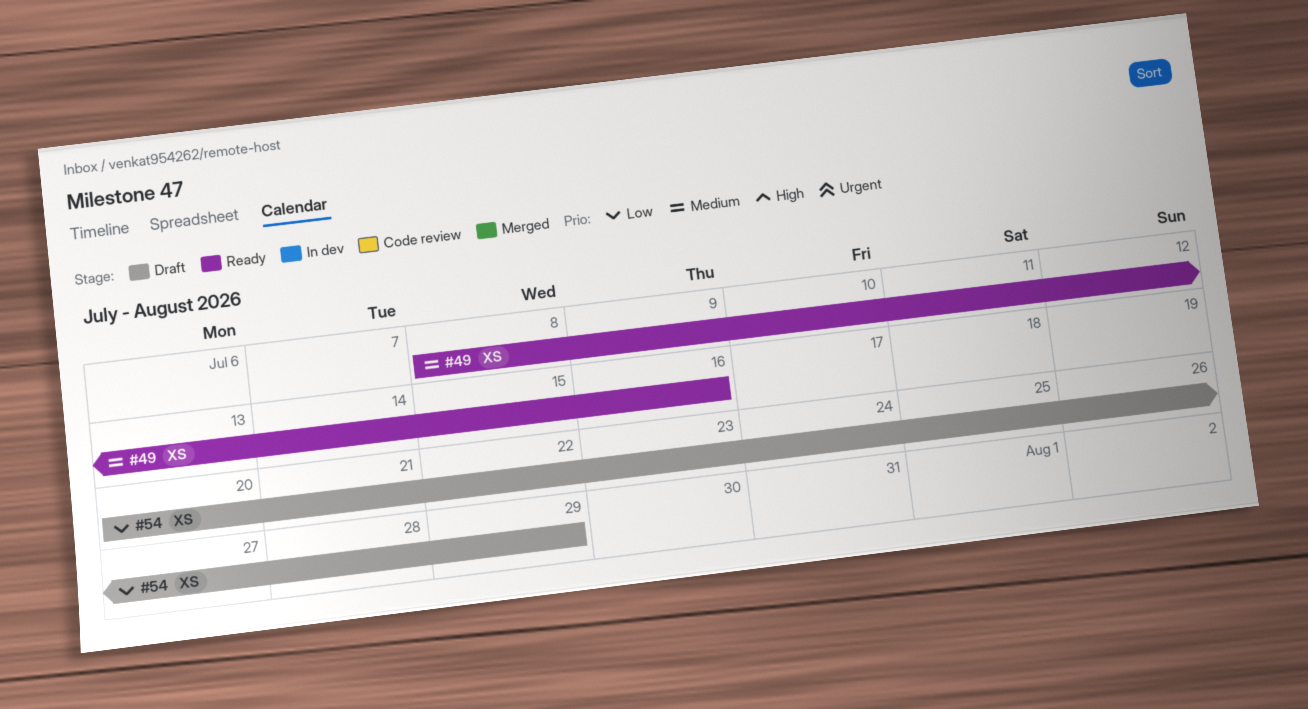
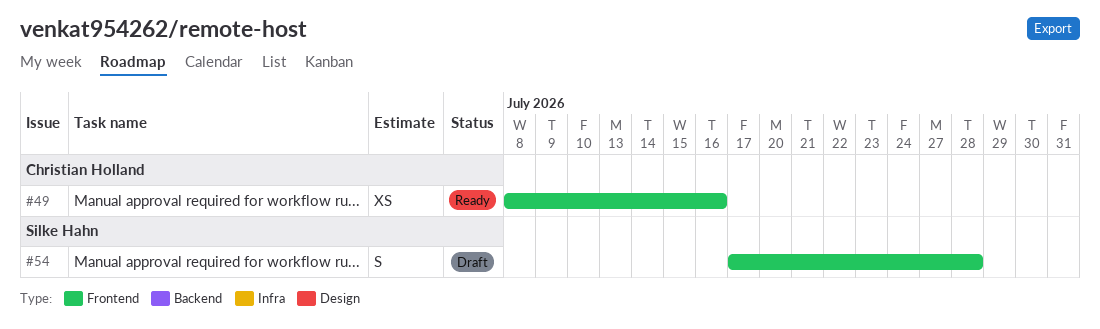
#54, estimate: XS -> S
#54, start: Jul 20 -> Jul 17
#54, due: Jul 29 -> Jul 28

